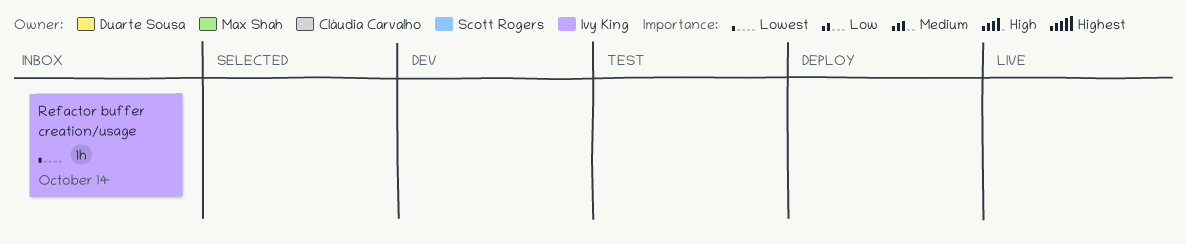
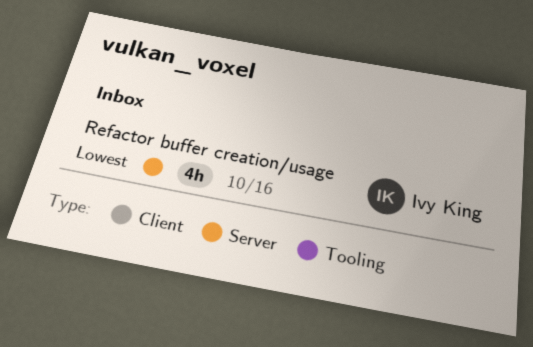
Refactor buffer creation/usage, estimate: 1h -> 4h
Refactor buffer creation/usage, due: Oct 14 -> Oct 16

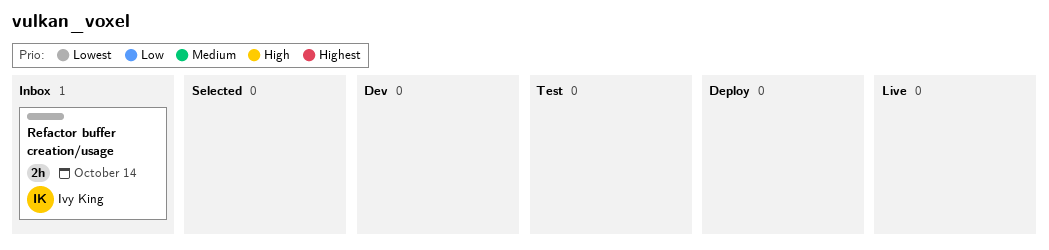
Refactor buffer creation/usage, estimate: 4h -> 2h
Refactor buffer creation/usage, due: Oct 16 -> Oct 14

